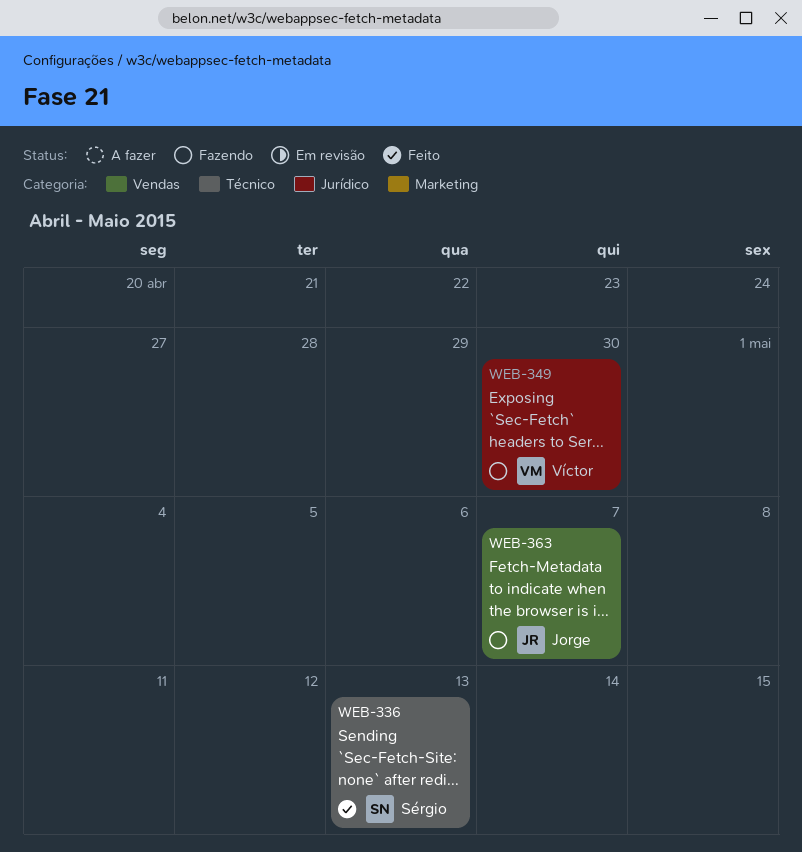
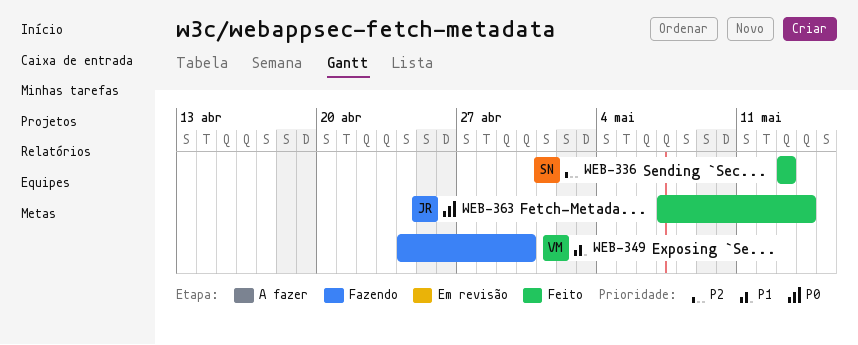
WEB-363, status: Fazendo -> Feito
WEB-363, due: May 7 -> May 14

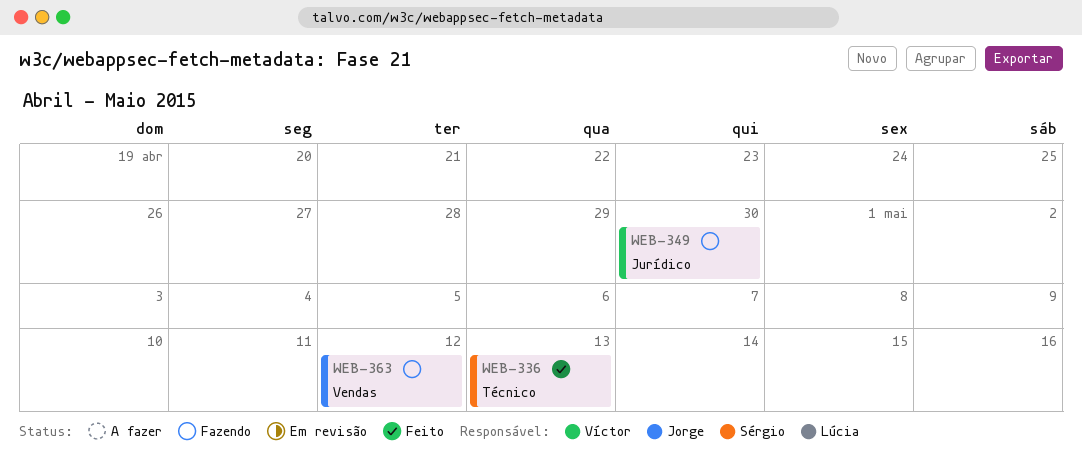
WEB-363, status: Feito -> Fazendo
WEB-363, due: May 14 -> May 12

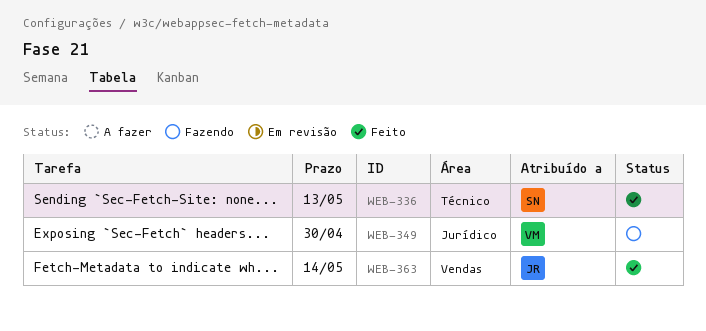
WEB-363, status: Fazendo -> Feito
WEB-363, due: May 12 -> May 14

